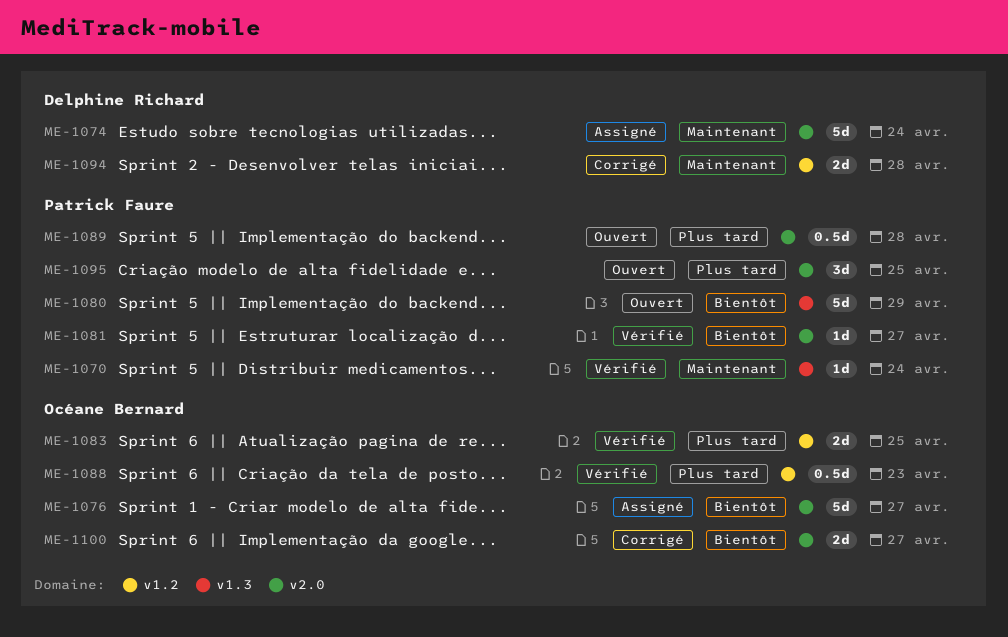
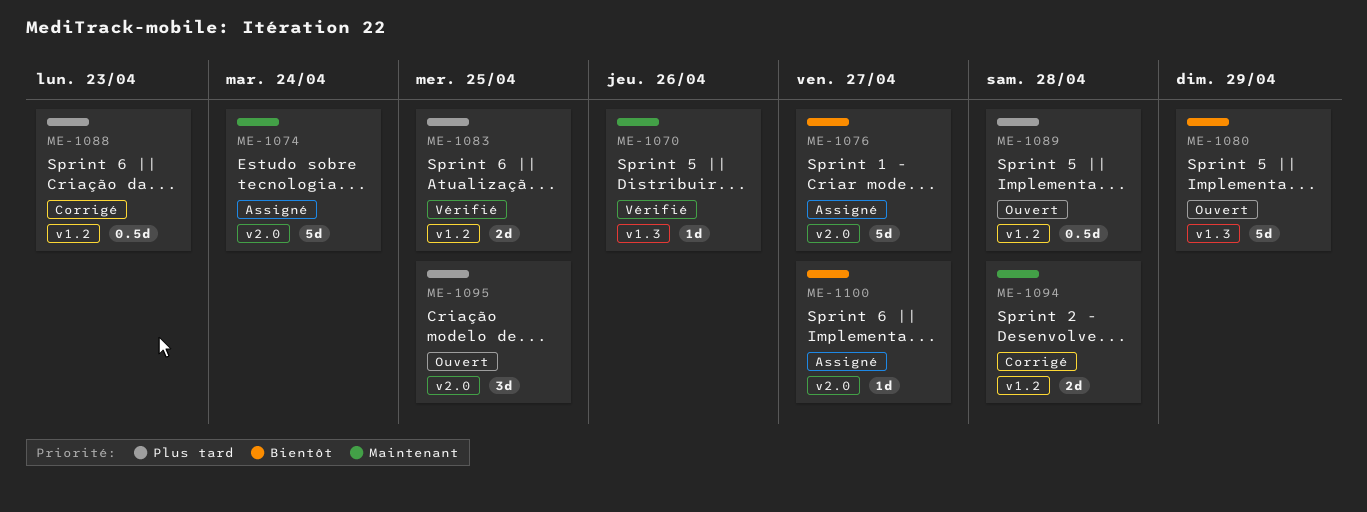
ME-1070, due: Apr 24 -> Apr 26
ME-1081: present -> none
ME-1088, status: Vérifié -> Corrigé
ME-1089, label: v2.0 -> v1.2
ME-1100, status: Corrigé -> Assigné
ME-1100, estimate: 2d -> 1d

